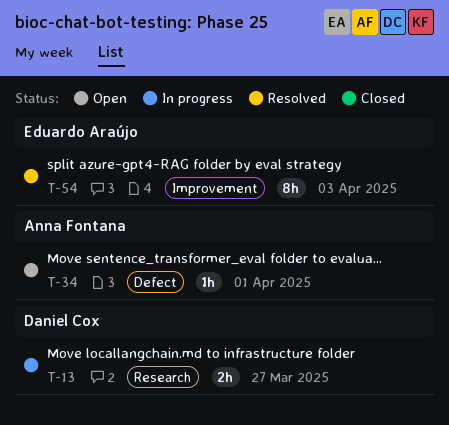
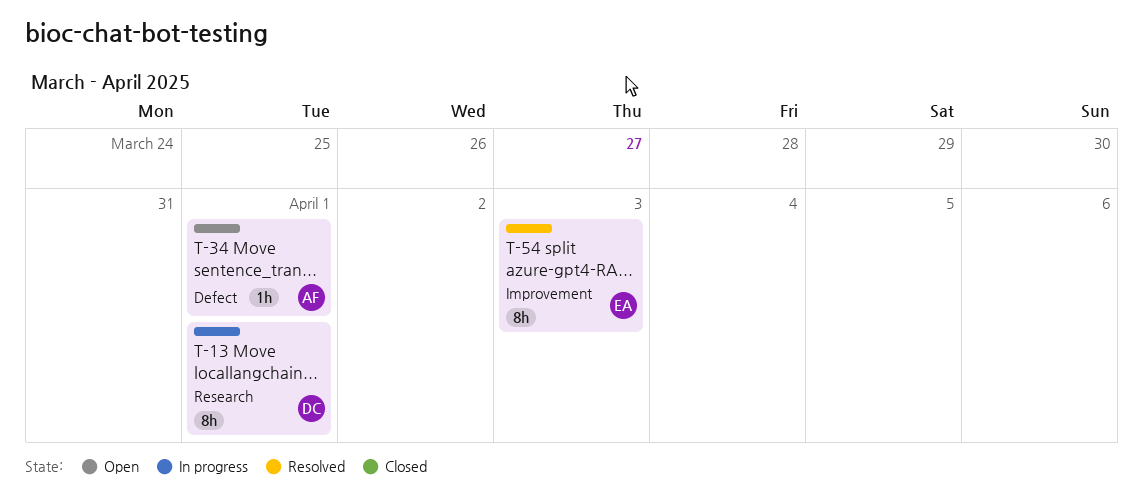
T-13, estimate: 2h -> 8h
T-13, due: Mar 27 -> Apr 1

